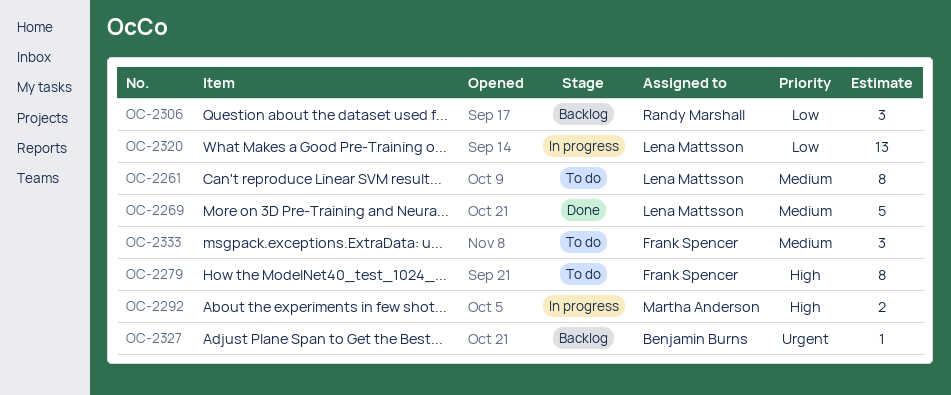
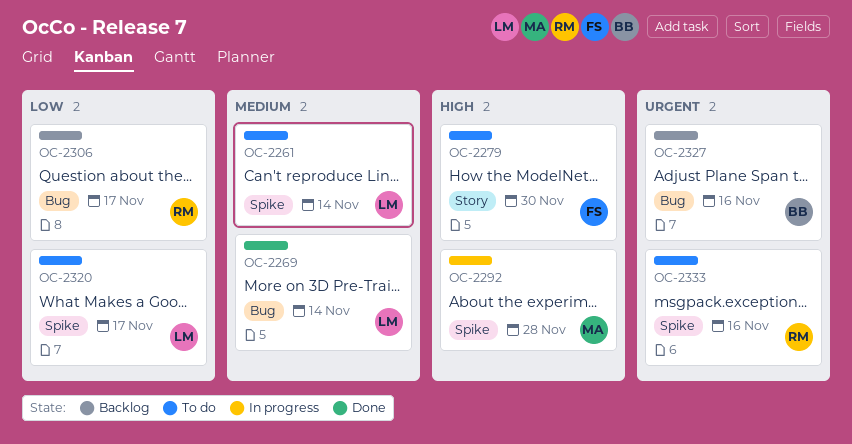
OC-2320, status: In progress -> To do
OC-2333, owner: Frank Spencer -> Randy Marshall
OC-2333, priority: Medium -> Urgent

